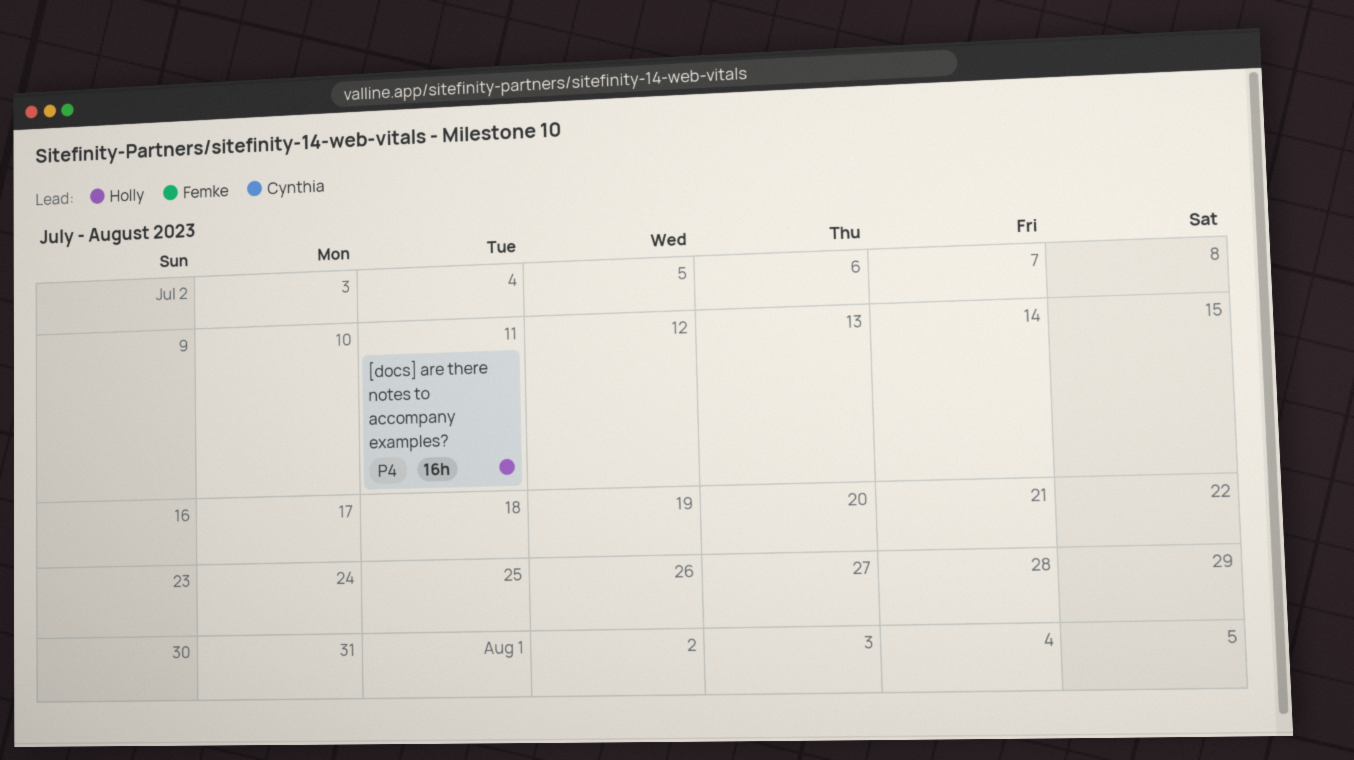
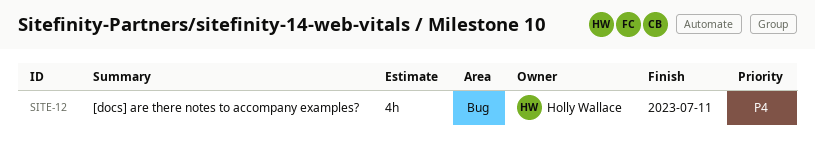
[docs] are there notes to accompany examples?, estimate: 16h -> 4h

